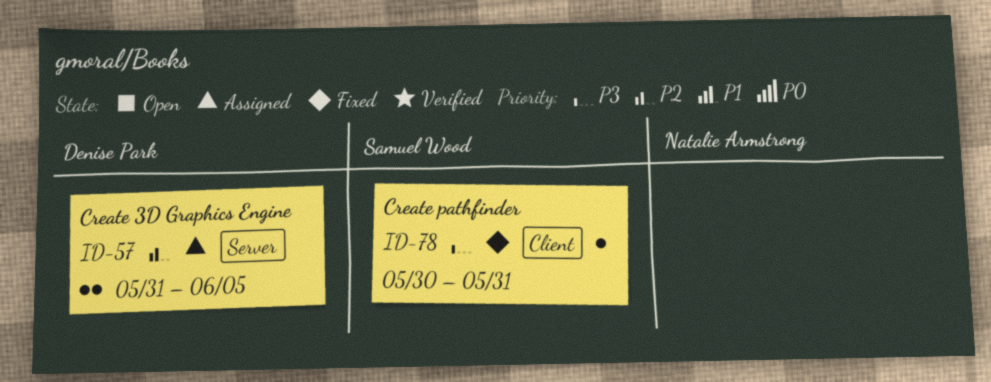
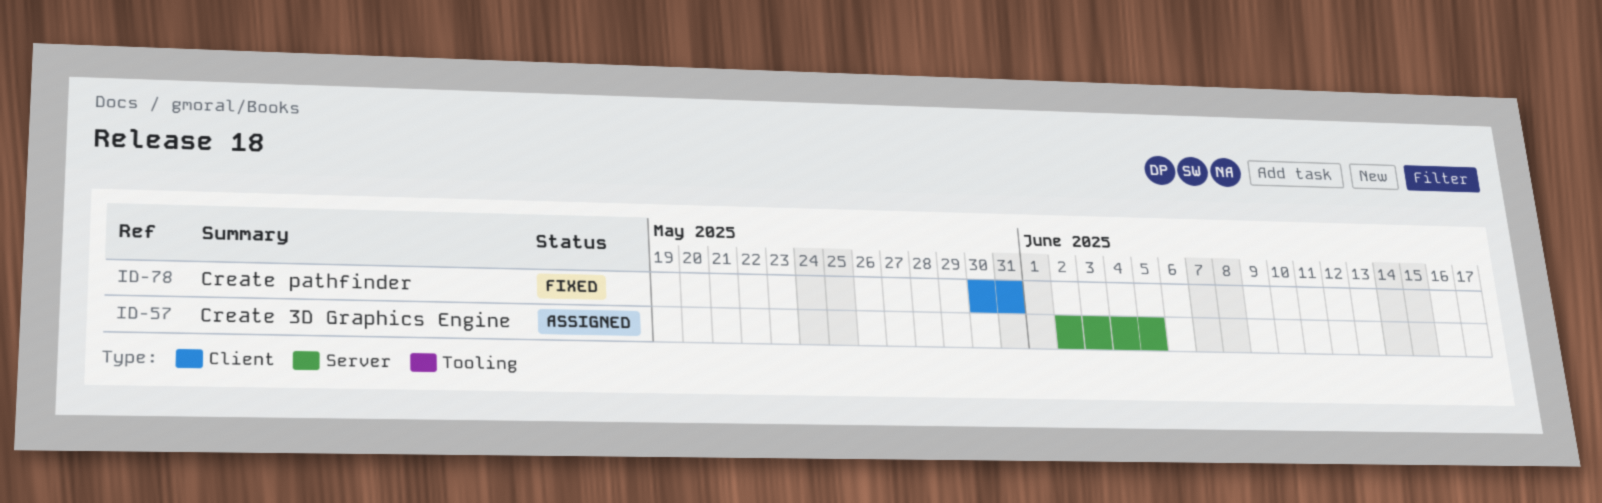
ID-57, start: May 31 -> Jun 2

